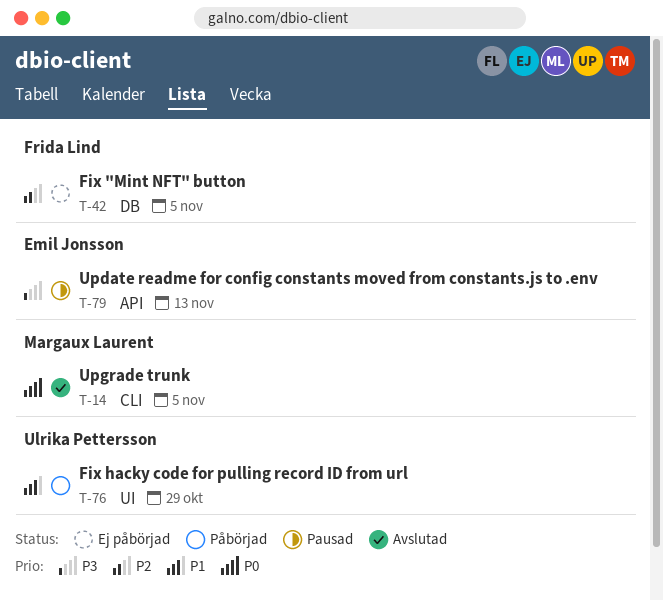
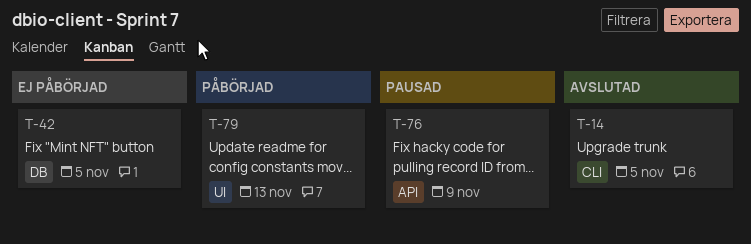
T-76, status: Påbörjad -> Pausad
T-76, label: UI -> API
T-76, due: Oct 29 -> Nov 9
T-79, status: Pausad -> Påbörjad
T-79, label: API -> UI

